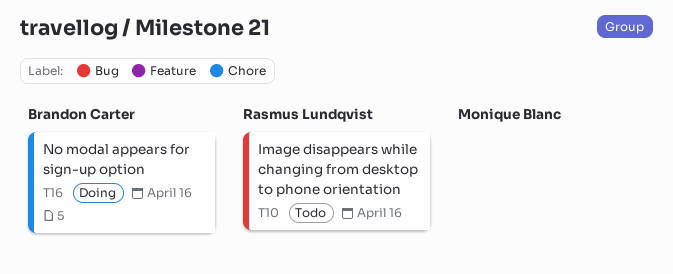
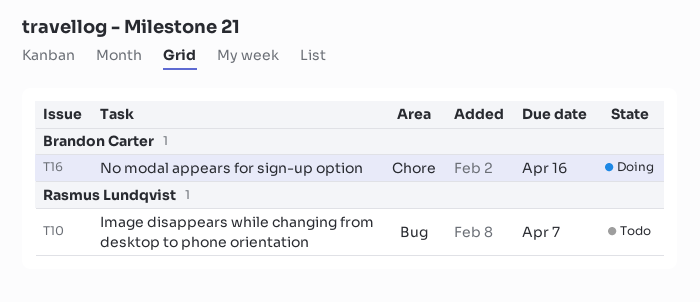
T10, due: Apr 16 -> Apr 7

